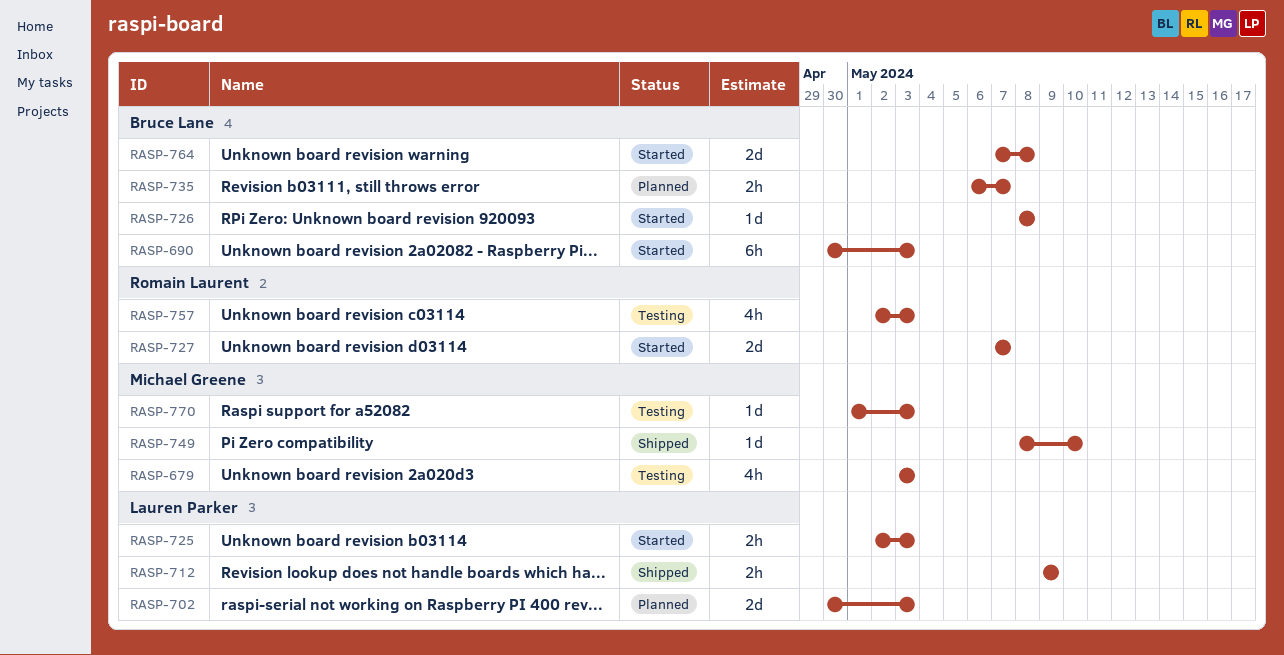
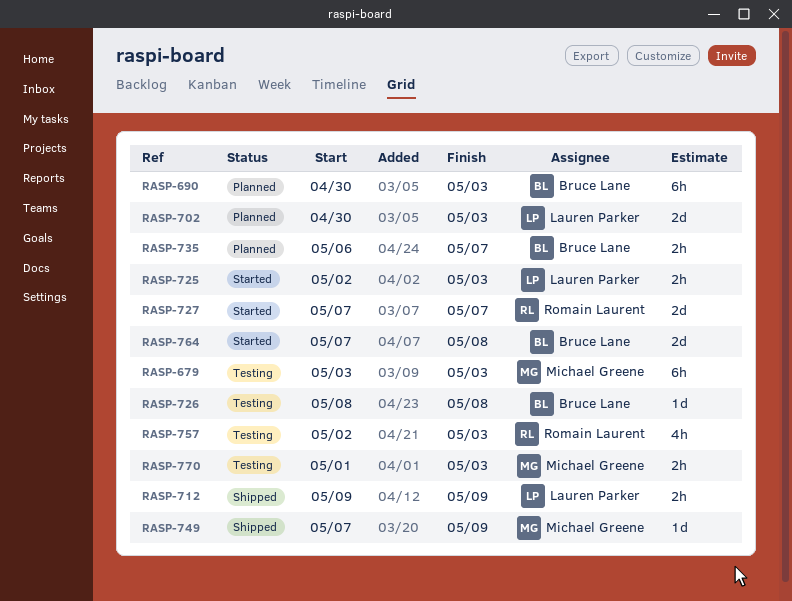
RASP-679, estimate: 4h -> 6h
RASP-690, status: Started -> Planned
RASP-726, status: Started -> Testing
RASP-749, start: May 8 -> May 7
RASP-749, due: May 10 -> May 9
RASP-770, estimate: 1d -> 2h

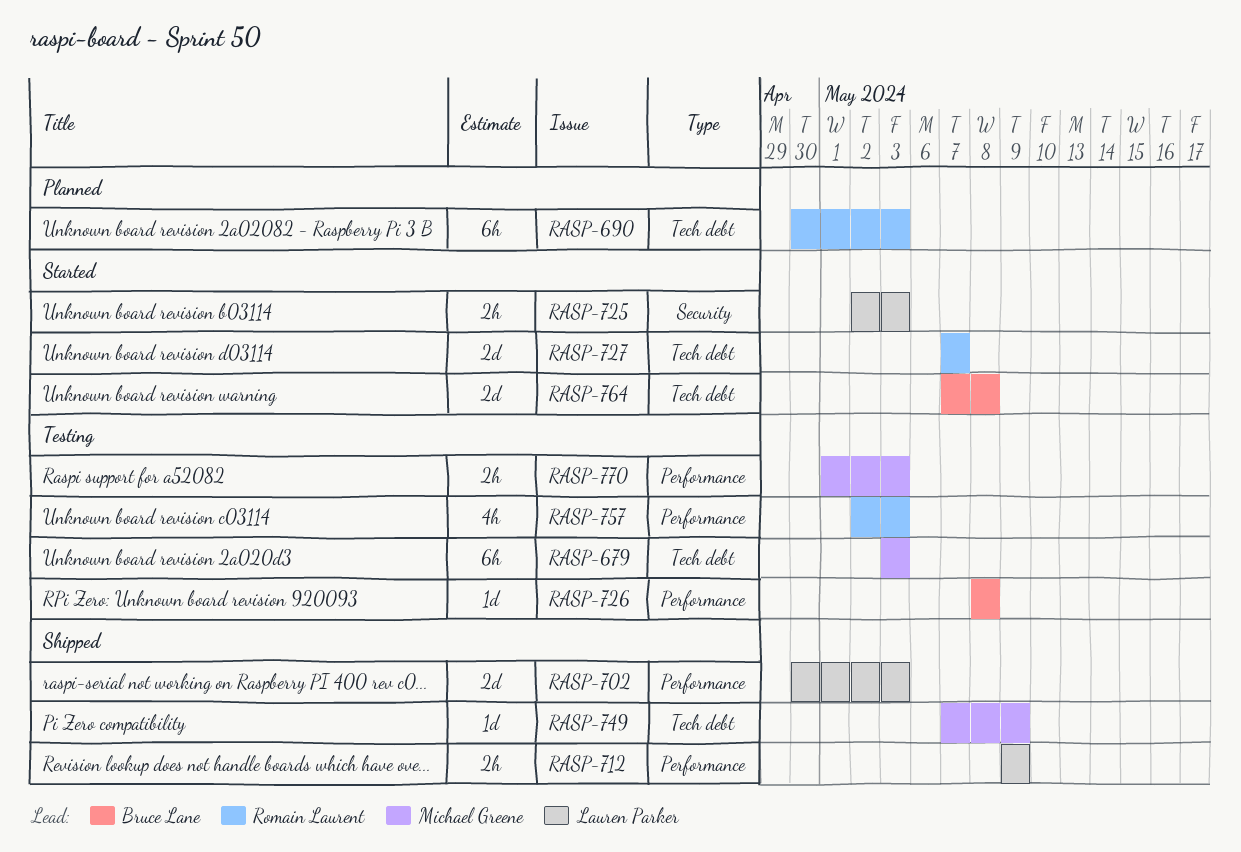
RASP-690, owner: Bruce Lane -> Romain Laurent
RASP-702, status: Planned -> Shipped
RASP-735: present -> none

